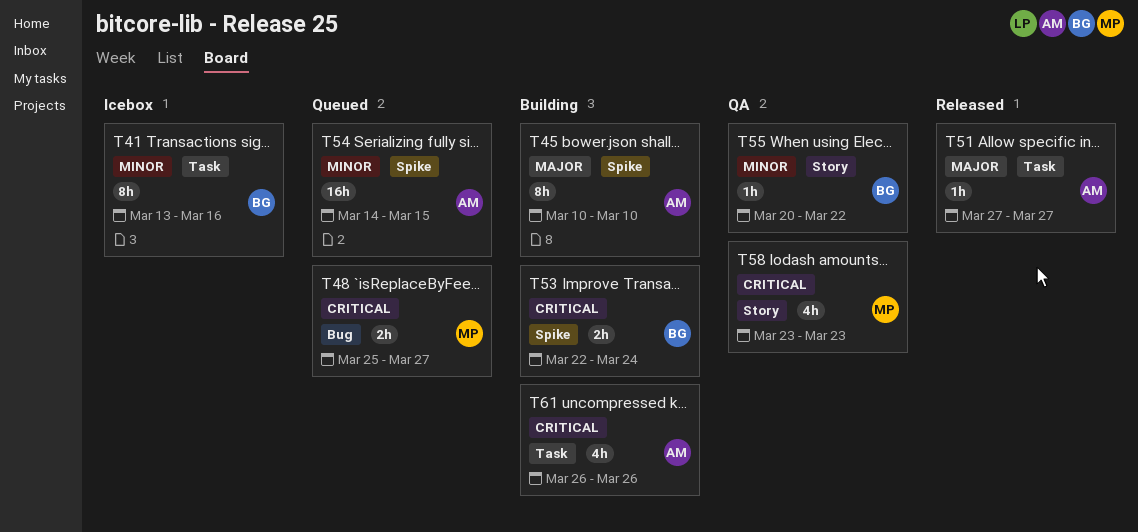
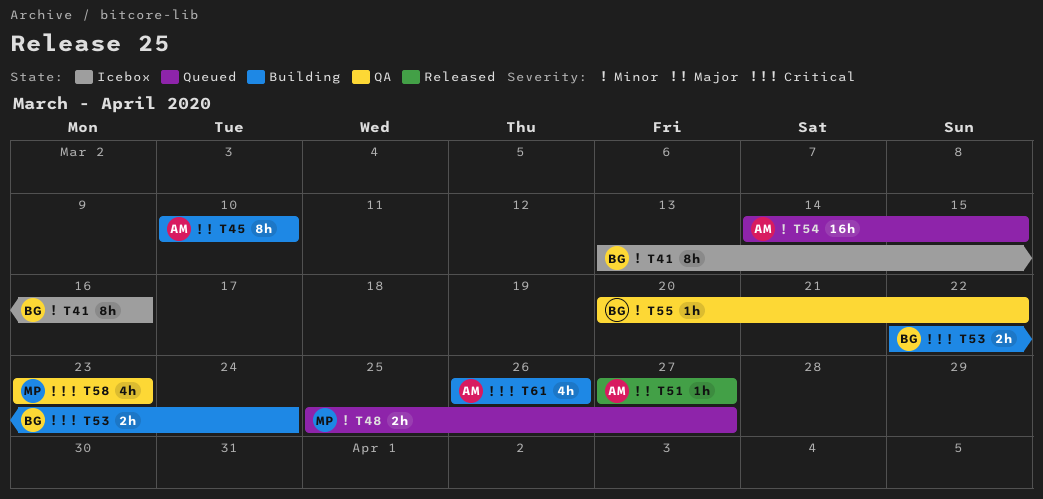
T48, priority: Critical -> Minor

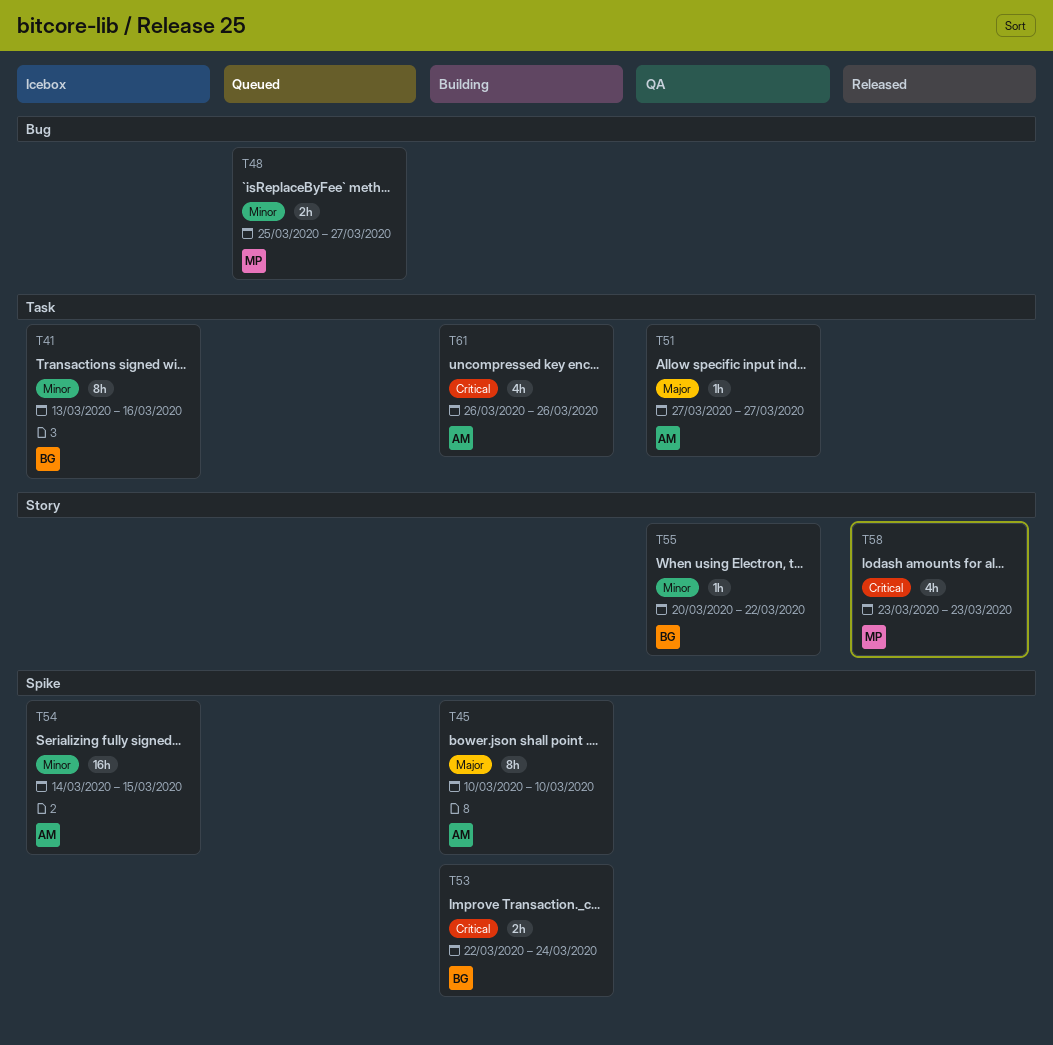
T51, status: Released -> QA
T54, status: Queued -> Icebox
T58, status: QA -> Released

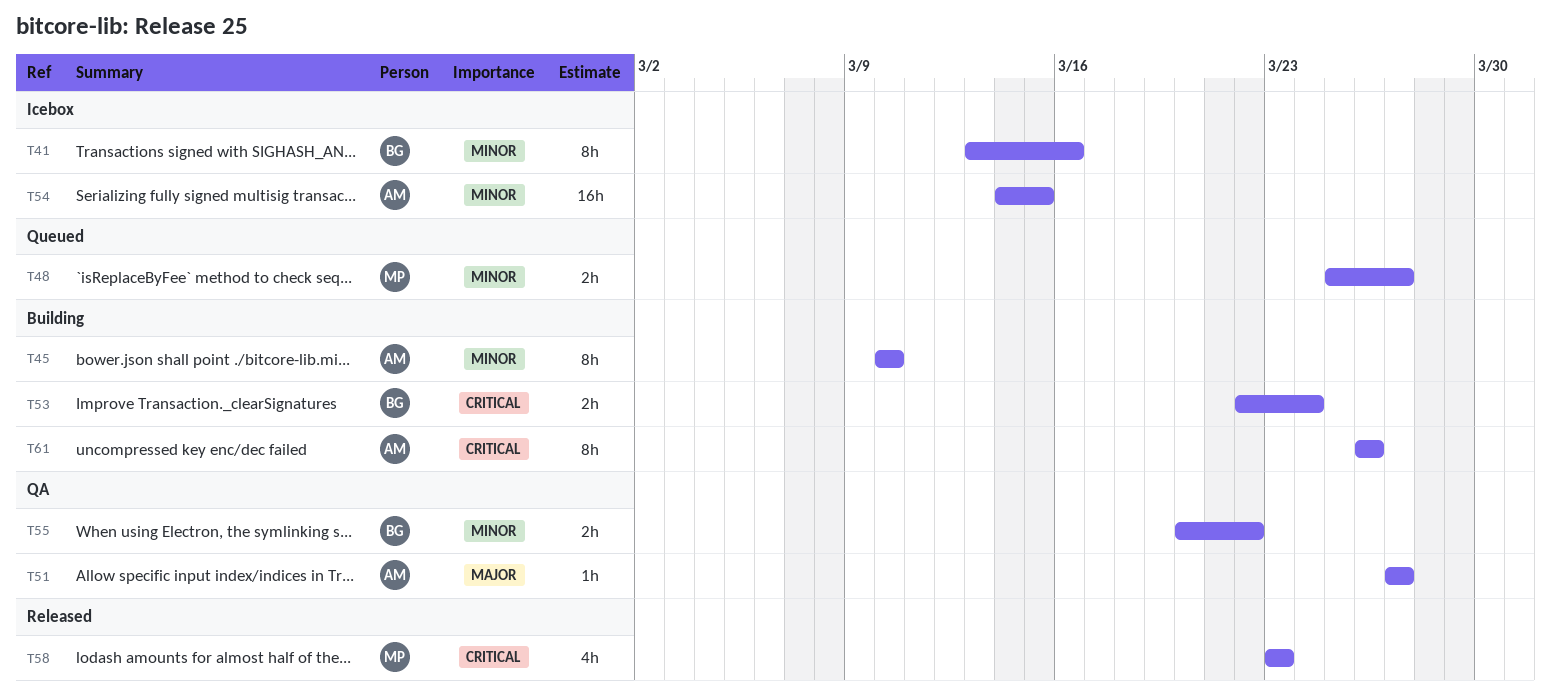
T45, priority: Major -> Minor
T55, estimate: 1h -> 2h
T61, estimate: 4h -> 8h

